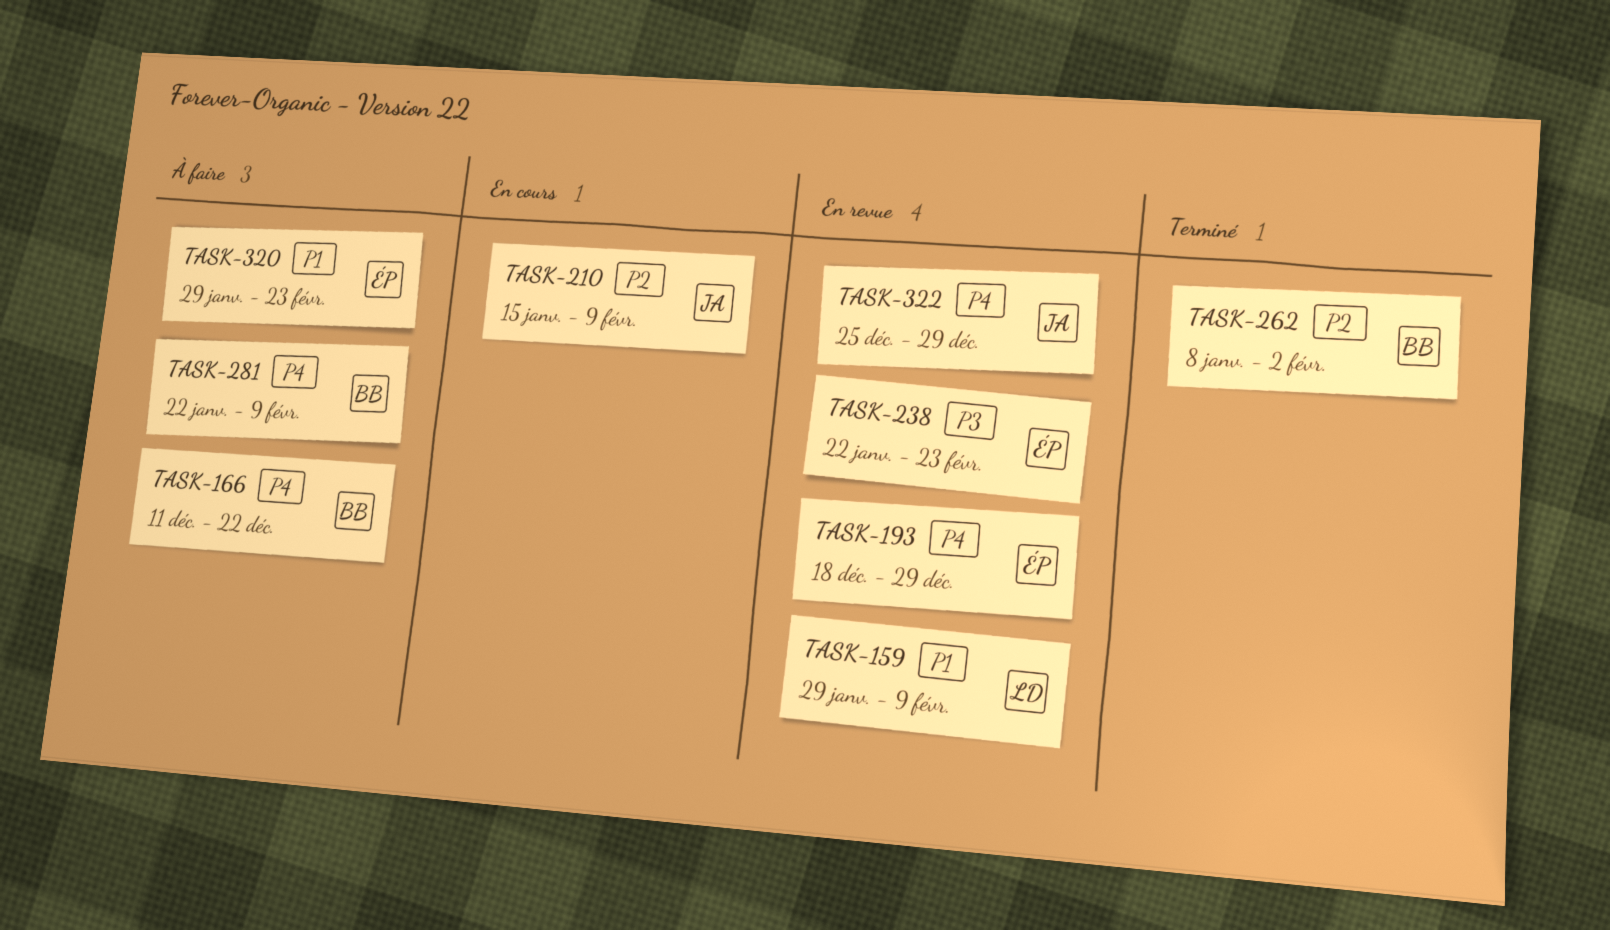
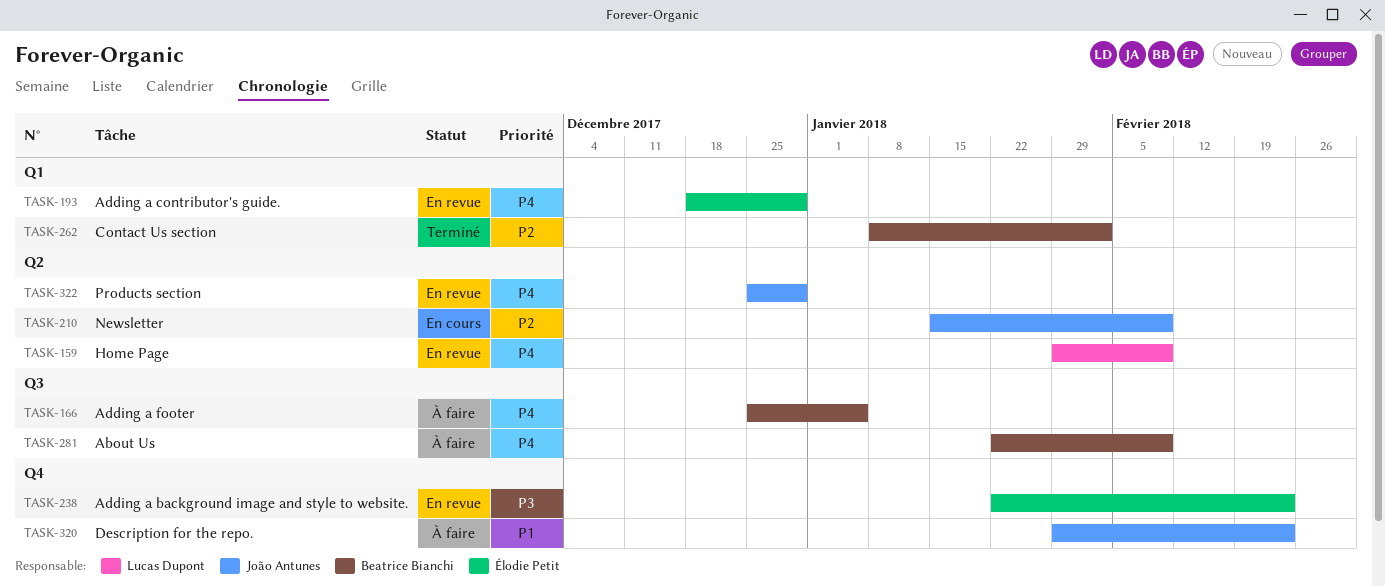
TASK-159, priority: P1 -> P4
TASK-166, start: Dec 11 -> Dec 25
TASK-166, due: Dec 22 -> Jan 5
TASK-320, owner: Élodie Petit -> João Antunes

